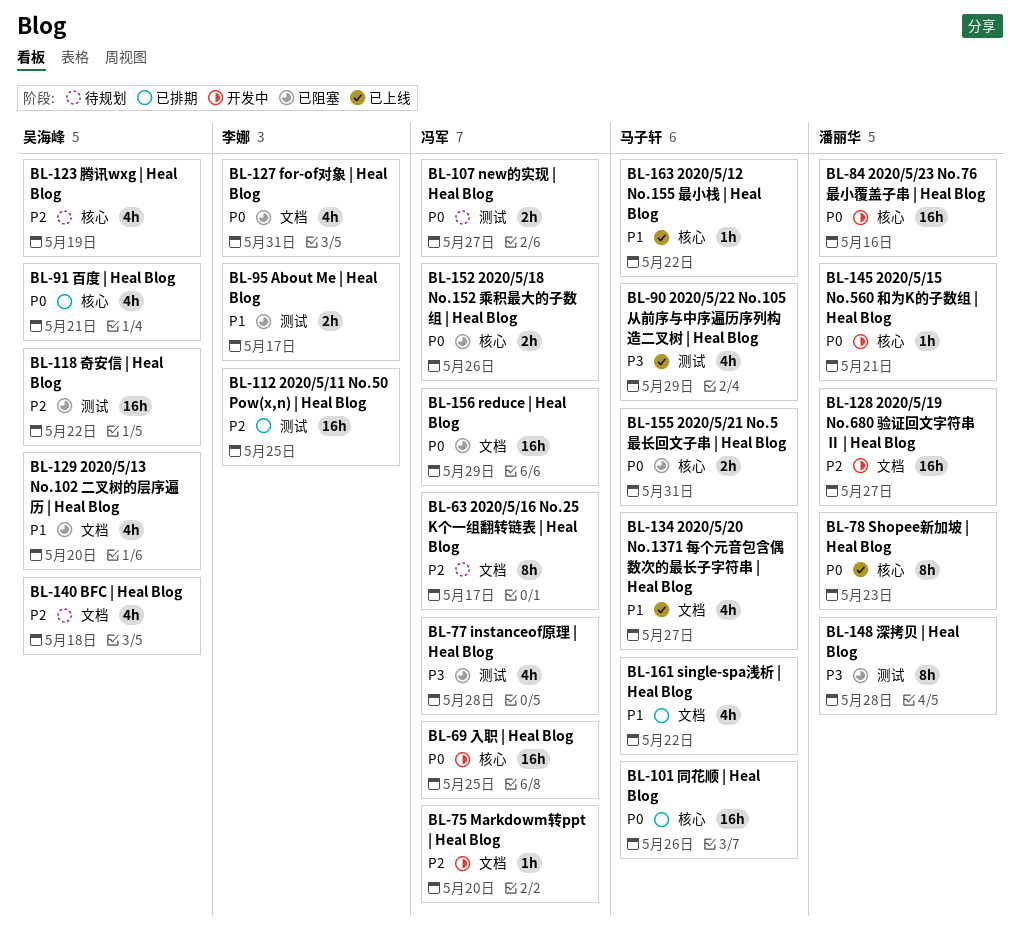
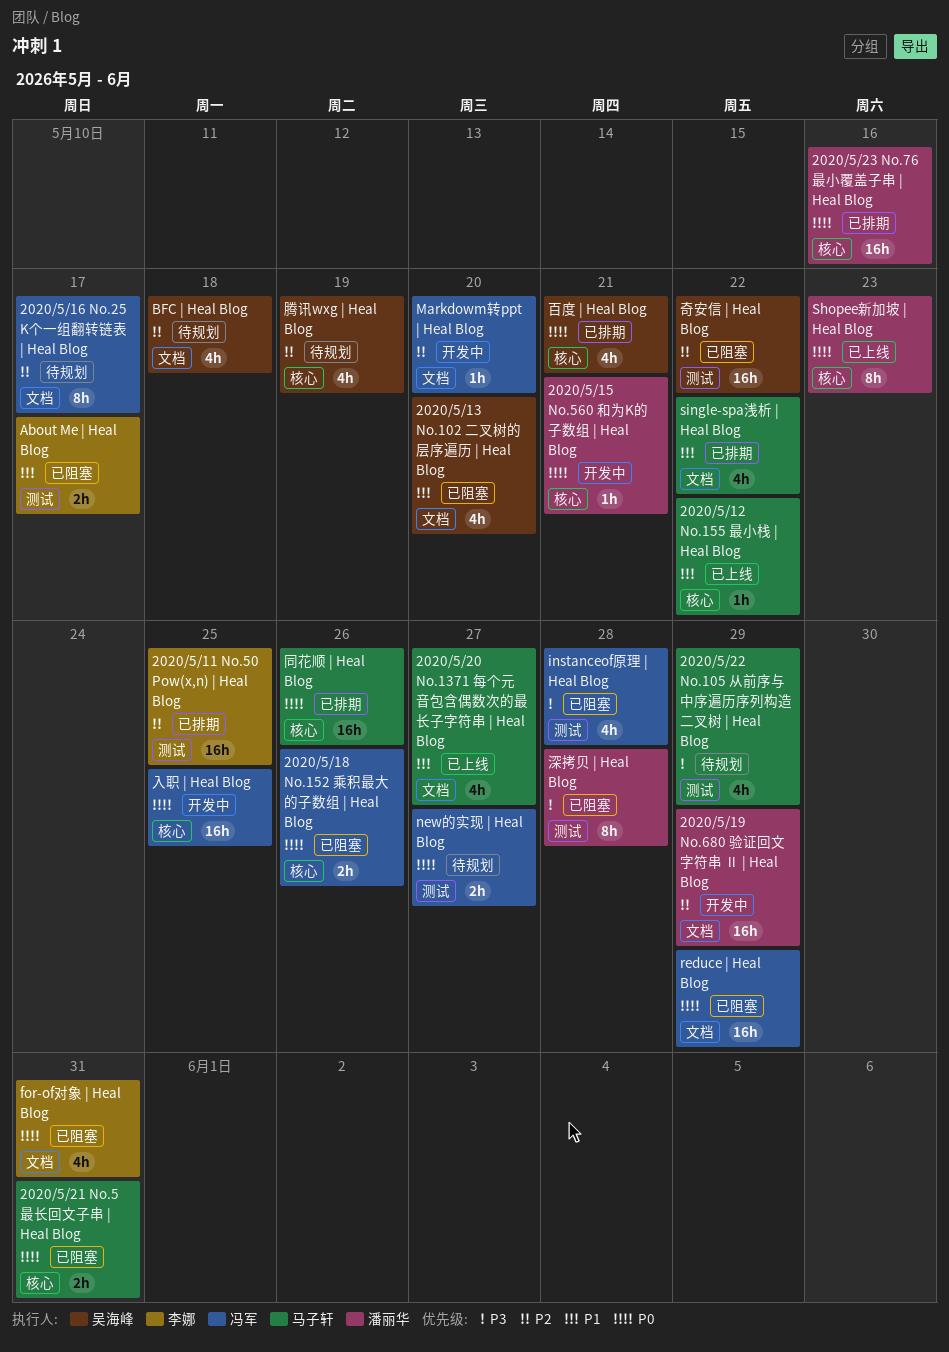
2020/5/19 No.680 验证回文字符串 Ⅱ | Heal Blog, due: May 27 -> May 29
2020/5/22 No.105 从前序与中序遍历序列构造二叉树 | Heal Blog, status: 已上线 -> 待规划
2020/5/23 No.76 最小覆盖子串 | Heal Blog, status: 开发中 -> 已排期

